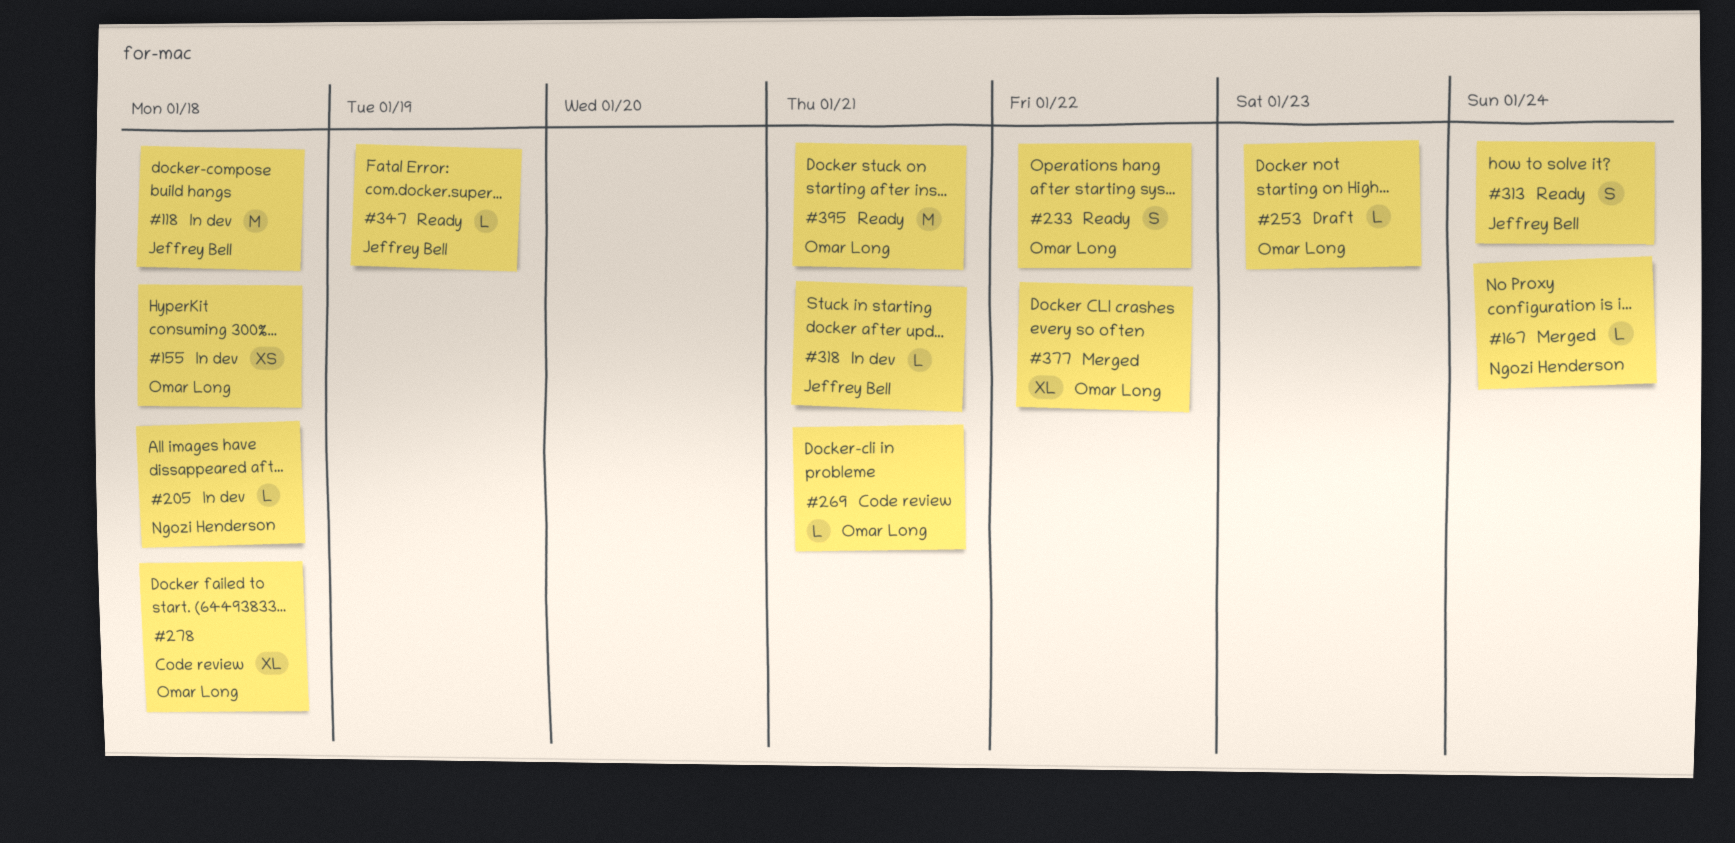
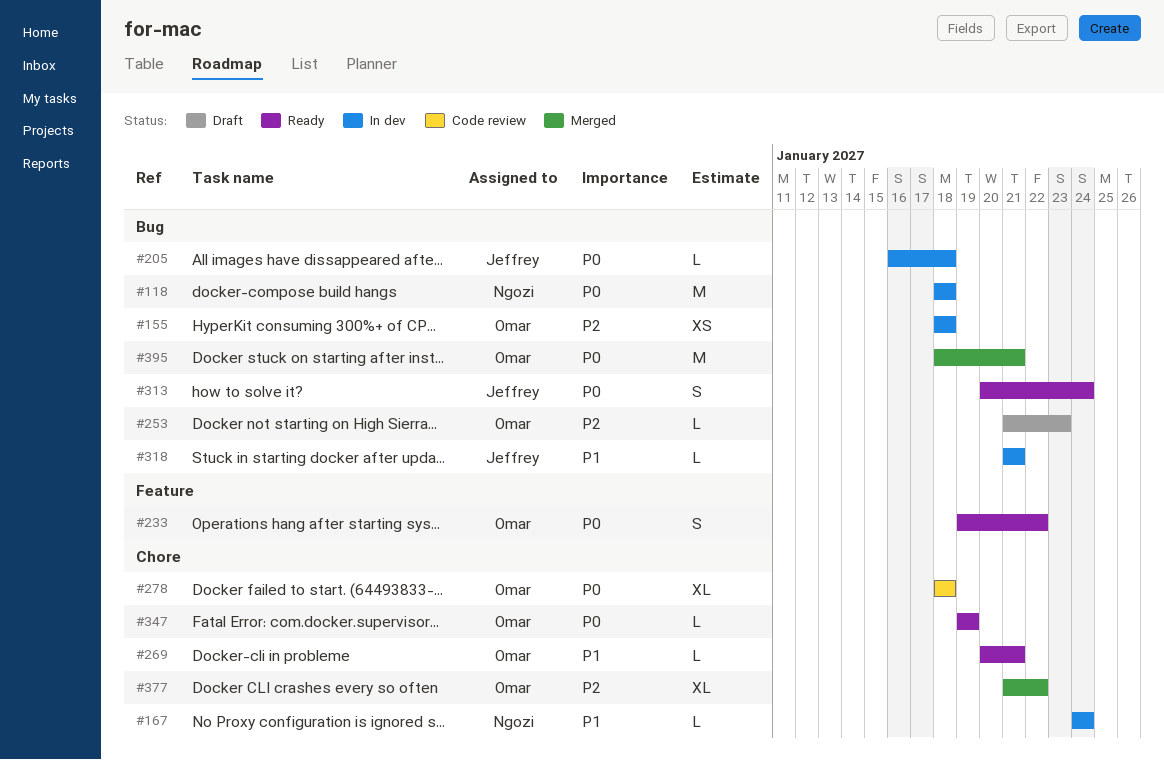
#118, owner: Jeffrey Bell -> Ngozi Henderson
#167, status: Merged -> In dev
#205, owner: Ngozi Henderson -> Jeffrey Bell
#269, status: Code review -> Ready
#347, owner: Jeffrey Bell -> Omar Long
#395, status: Ready -> Merged

